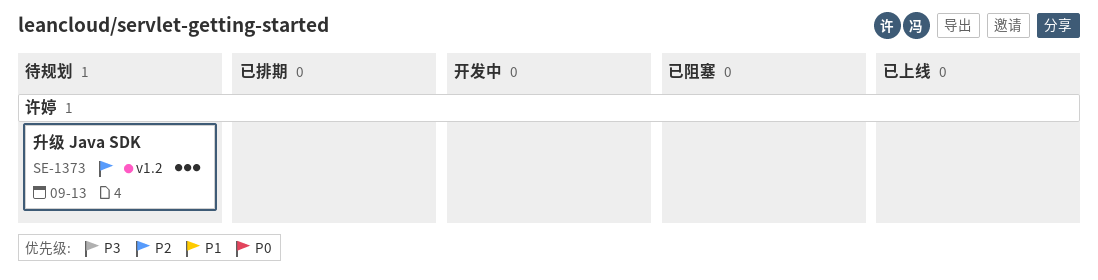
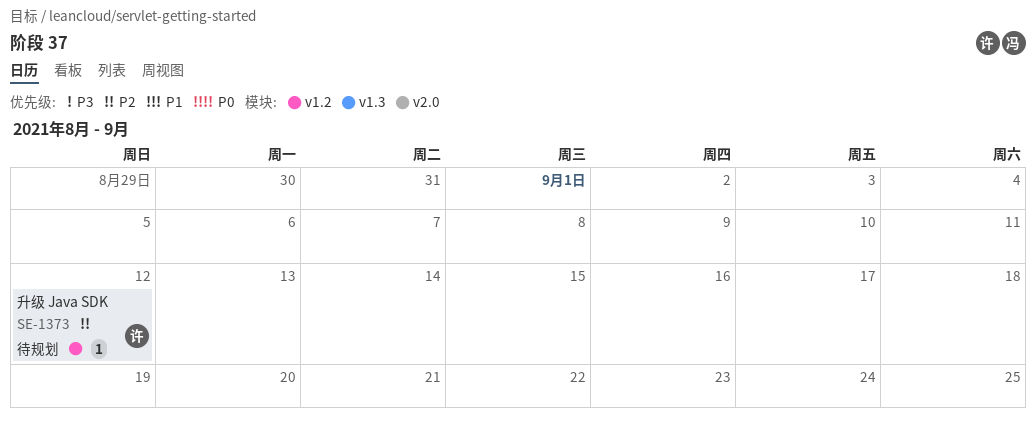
SE-1373, estimate: 3 -> 1
SE-1373, due: Sep 13 -> Sep 12

